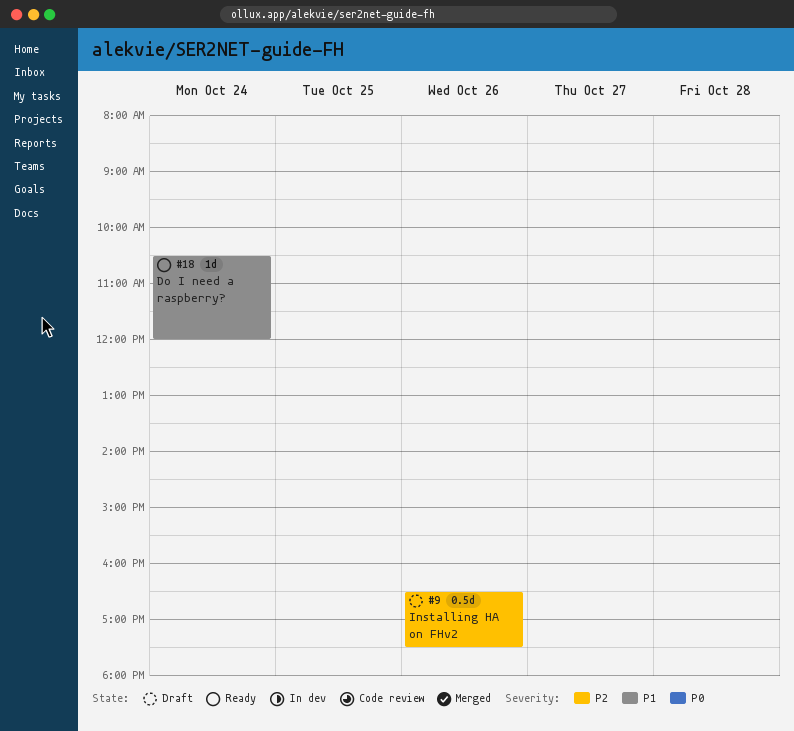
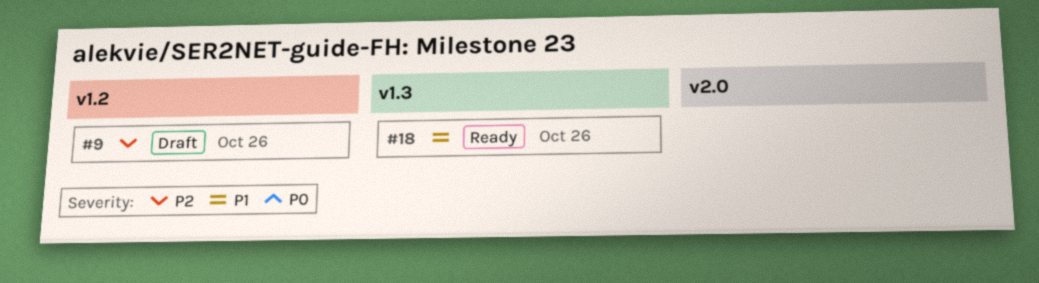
#18, day: Oct 24 -> Oct 26

